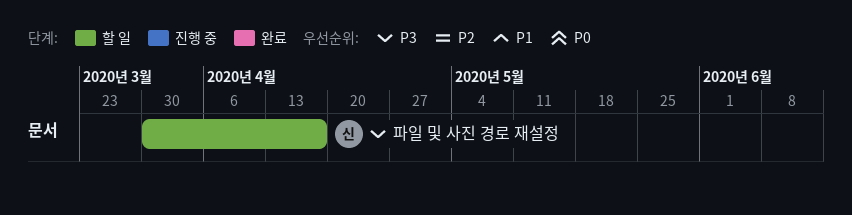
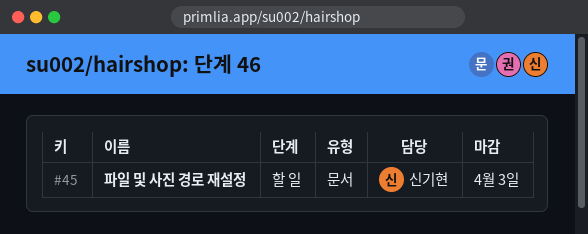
파일 및 사진 경로 재설정, due: Apr 17 -> Apr 3

